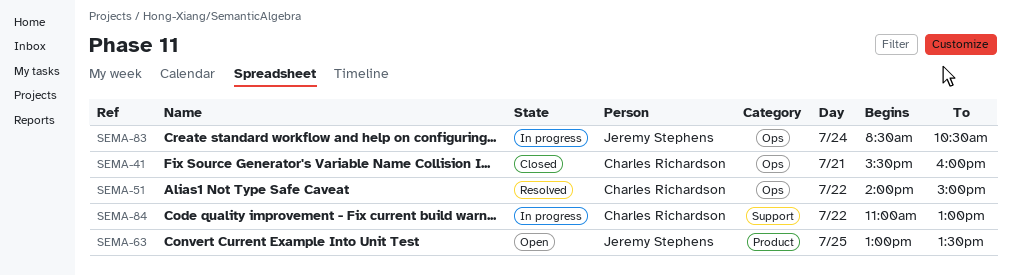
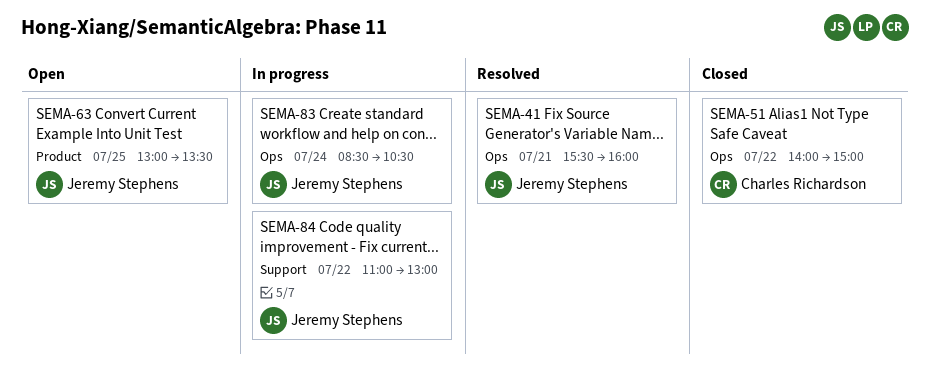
SEMA-41, status: Closed -> Resolved
SEMA-41, owner: Charles Richardson -> Jeremy Stephens
SEMA-51, status: Resolved -> Closed
SEMA-84, owner: Charles Richardson -> Jeremy Stephens

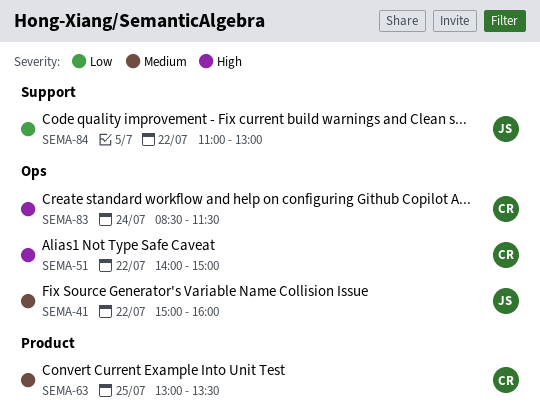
SEMA-41, day: Jul 21 -> Jul 22
SEMA-41, begins: 15:30 -> 15:00
SEMA-63, owner: Jeremy Stephens -> Charles Richardson
SEMA-83, owner: Jeremy Stephens -> Charles Richardson
SEMA-83, ends: 10:30 -> 11:30

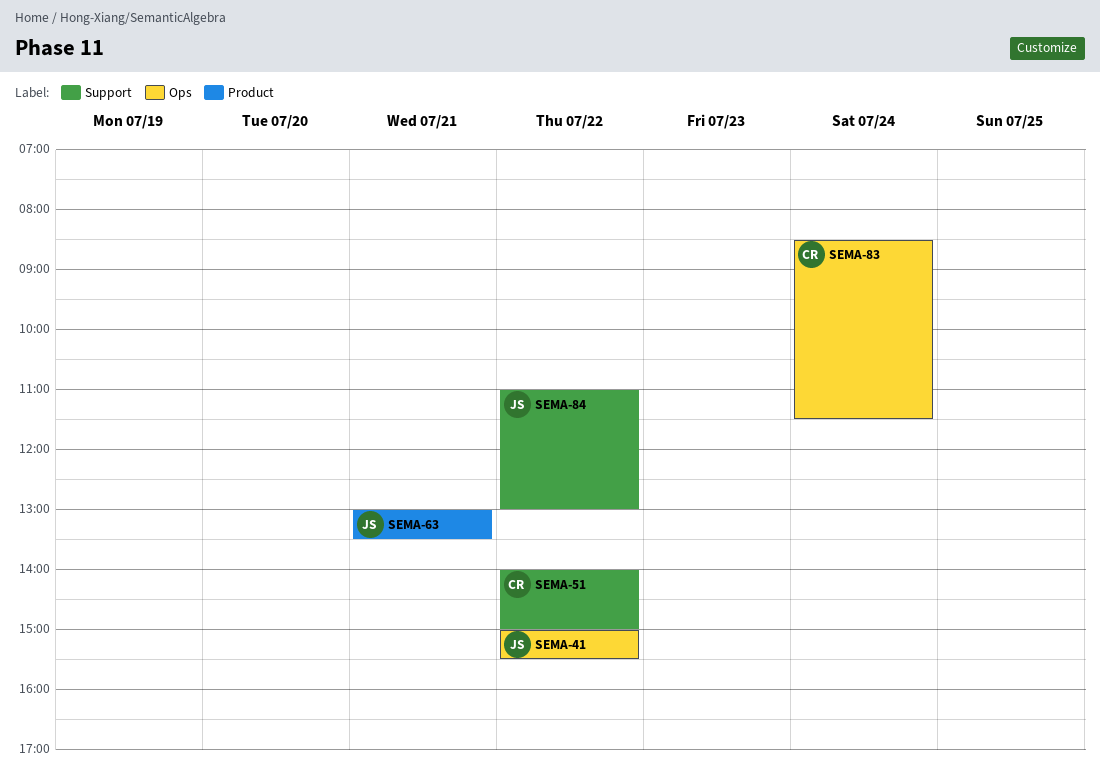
SEMA-41, ends: 16:00 -> 15:30
SEMA-51, label: Ops -> Support
SEMA-63, owner: CR -> JS
SEMA-63, day: Jul 25 -> Jul 21

